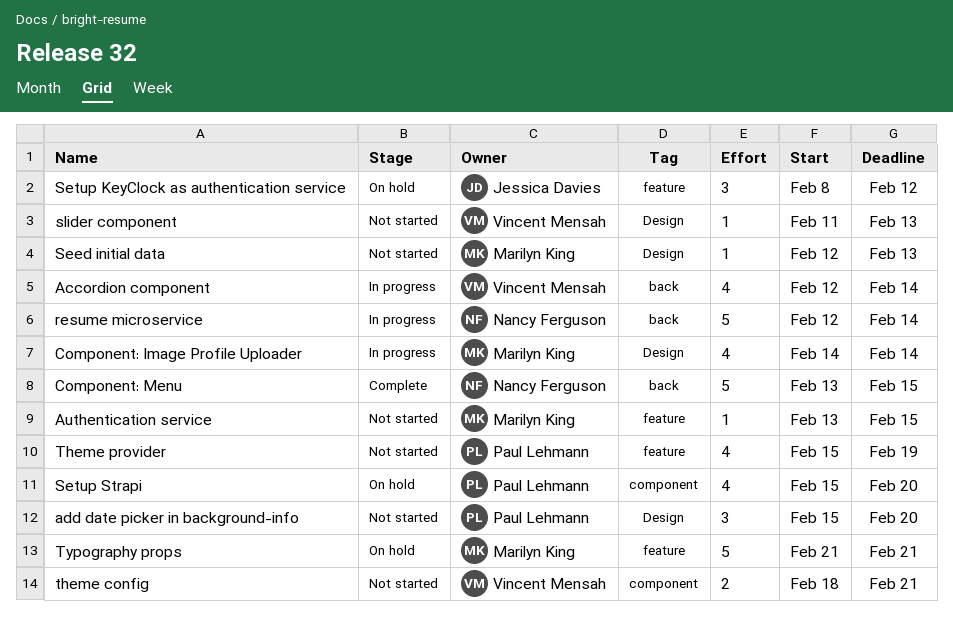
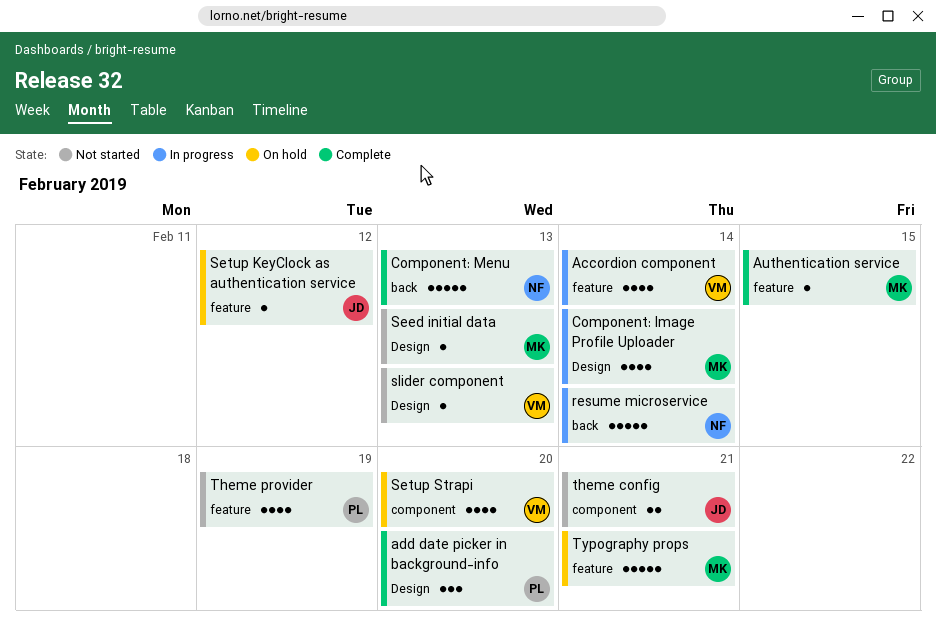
Accordion component, label: back -> feature
add date picker in background-info, status: Not started -> Complete
Authentication service, status: Not started -> Complete
Component: Menu, due: Feb 15 -> Feb 13
Setup KeyClock as authentication service, estimate: 3 -> 1
Setup Strapi, owner: Paul Lehmann -> Vincent Mensah
theme config, owner: Vincent Mensah -> Jessica Davies

